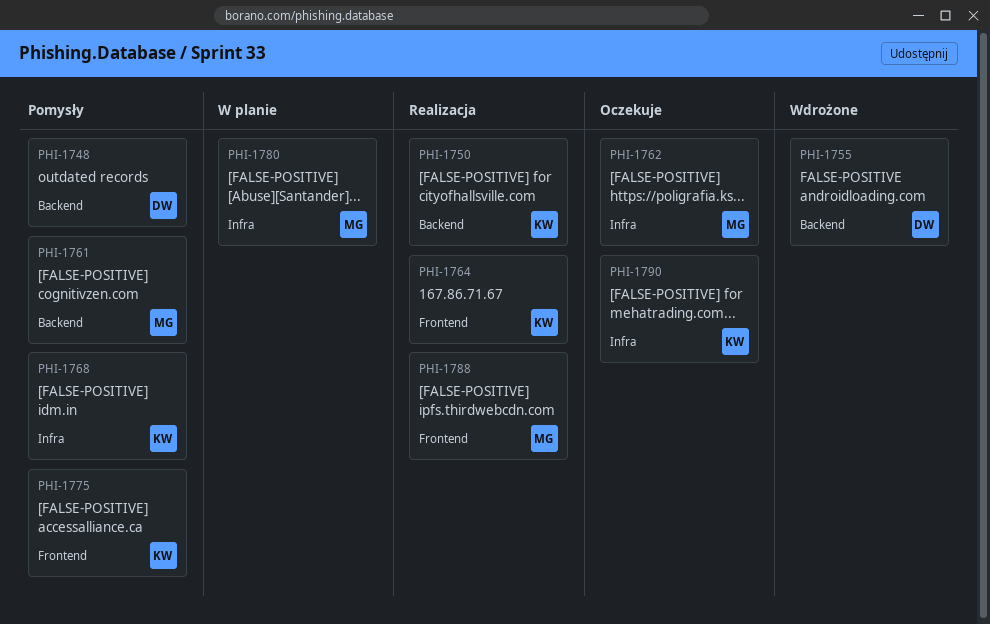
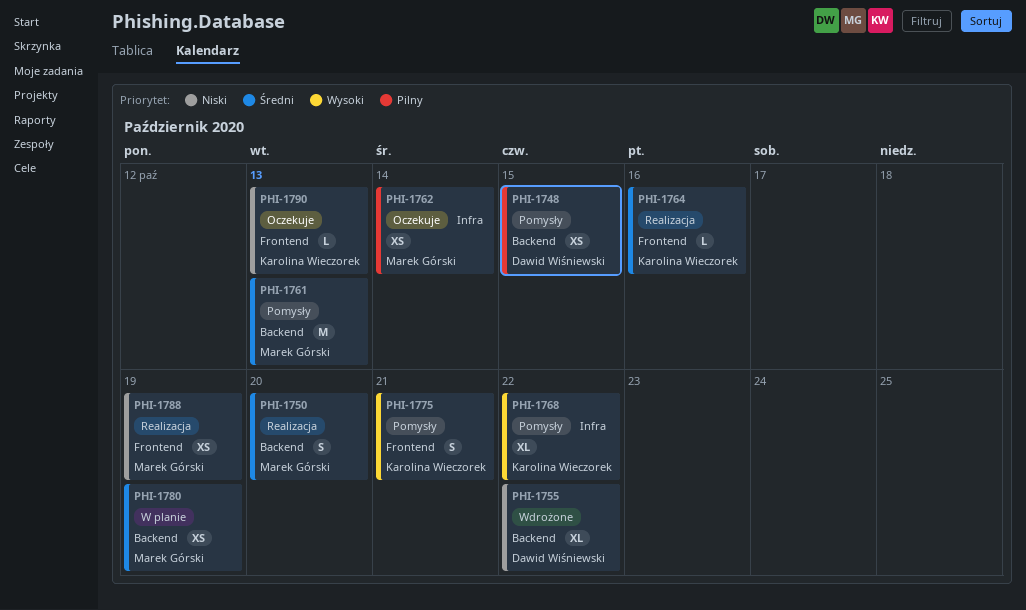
PHI-1750, owner: Karolina Wieczorek -> Marek Górski
PHI-1780, label: Infra -> Backend
PHI-1790, label: Infra -> Frontend

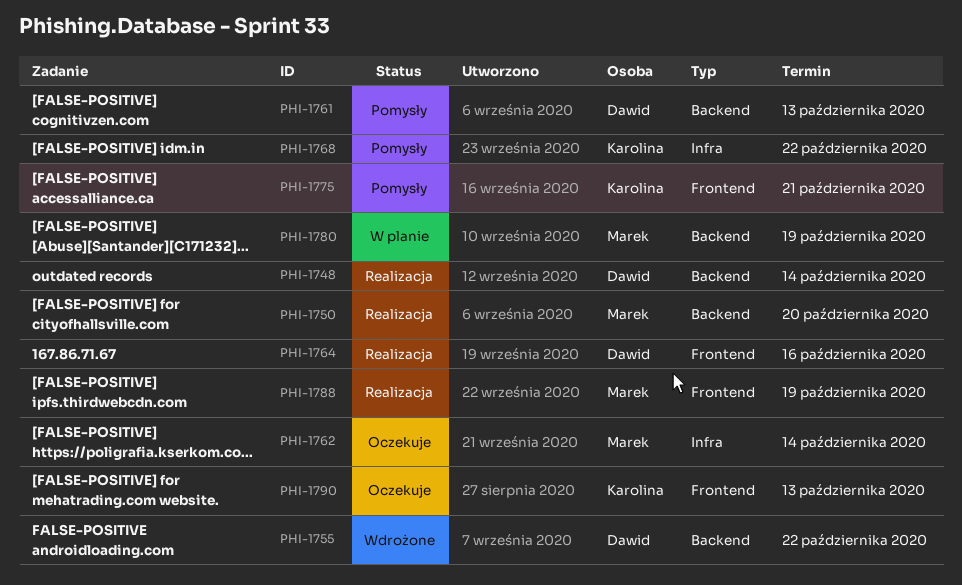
PHI-1748, status: Pomysły -> Realizacja
PHI-1748, due: Oct 15 -> Oct 14
PHI-1761, owner: Marek Górski -> Dawid Wiśniewski
PHI-1764, owner: Karolina Wieczorek -> Dawid Wiśniewski

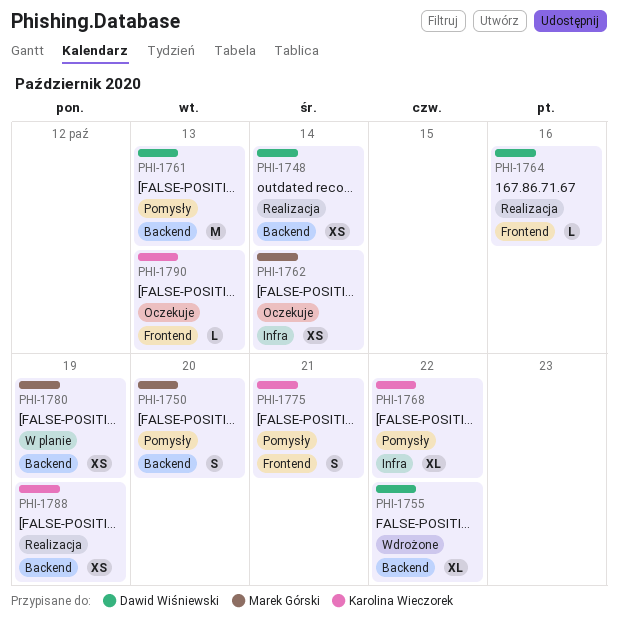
PHI-1750, status: Realizacja -> Pomysły
PHI-1788, owner: Marek Górski -> Karolina Wieczorek
PHI-1788, label: Frontend -> Backend

